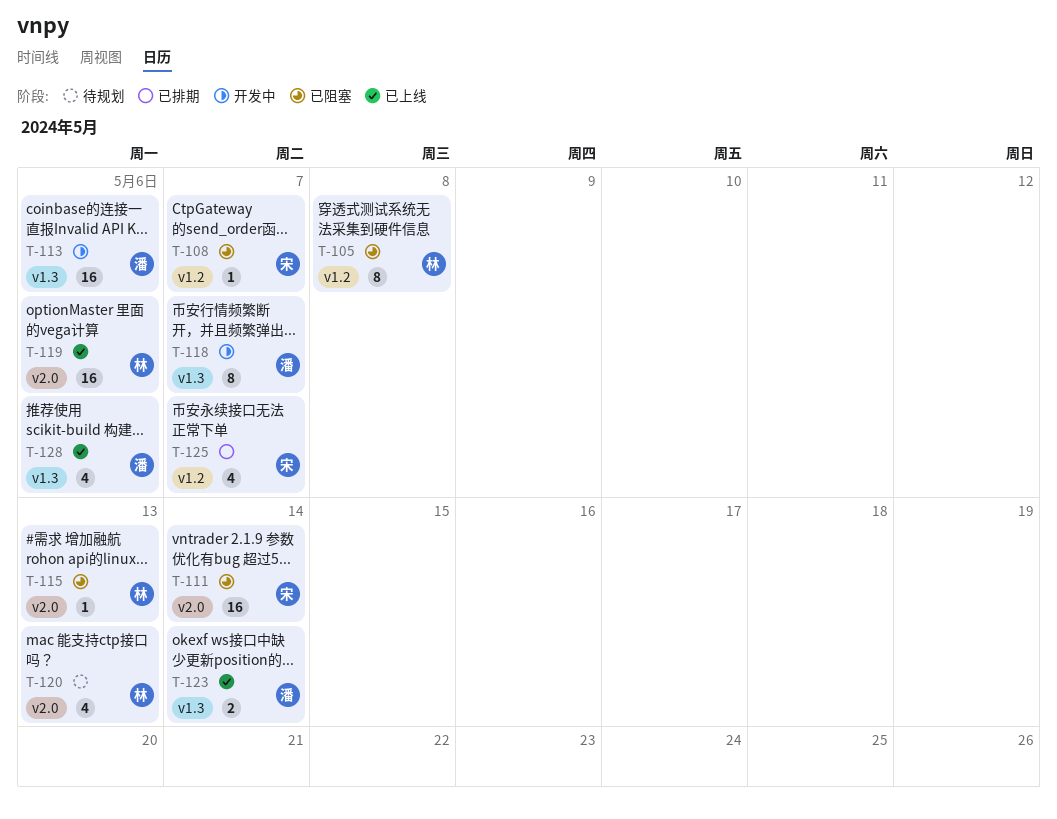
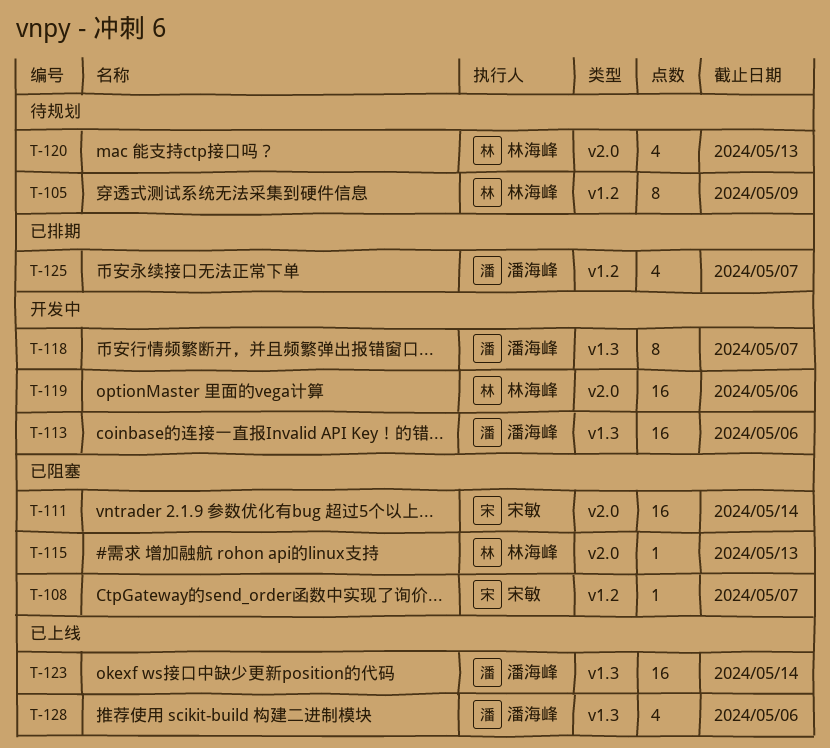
T-105, status: 已阻塞 -> 待规划
T-105, due: May 8 -> May 9
T-119, status: 已上线 -> 开发中
T-123, estimate: 2 -> 16
T-125, owner: 宋敏 -> 潘海峰

